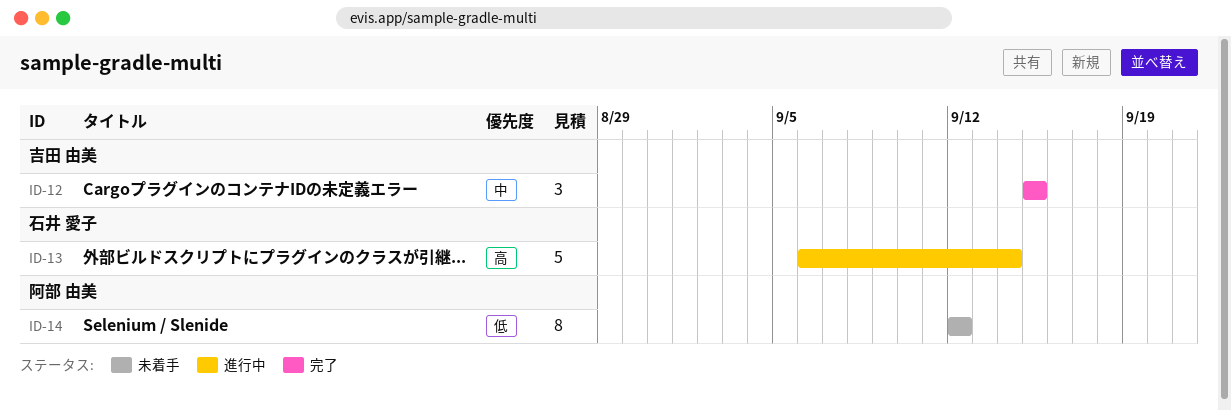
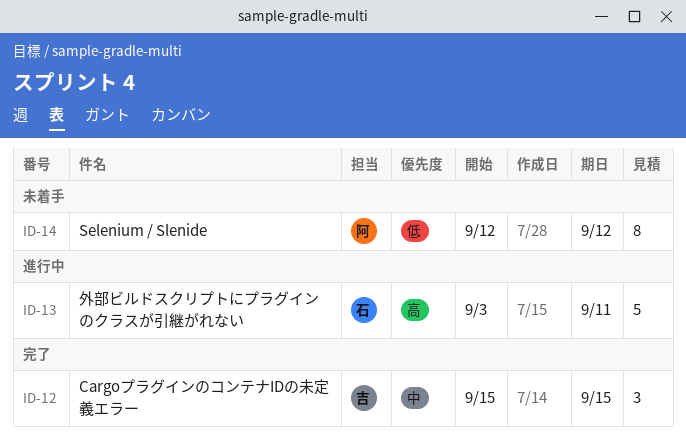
ID-13, start: Sep 6 -> Sep 3
ID-13, due: Sep 14 -> Sep 11

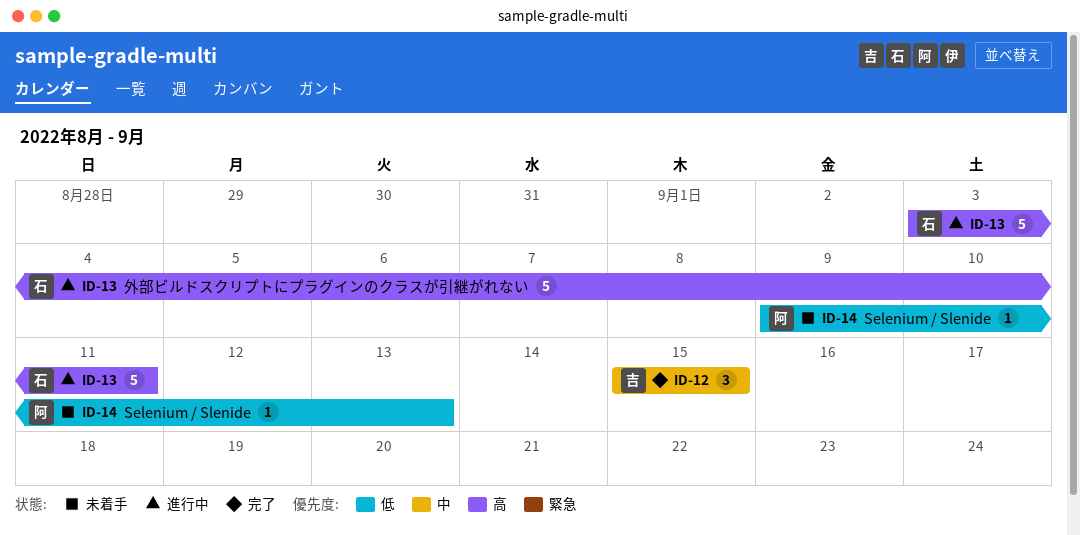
ID-14, estimate: 8 -> 1
ID-14, start: Sep 12 -> Sep 9
ID-14, due: Sep 12 -> Sep 13

